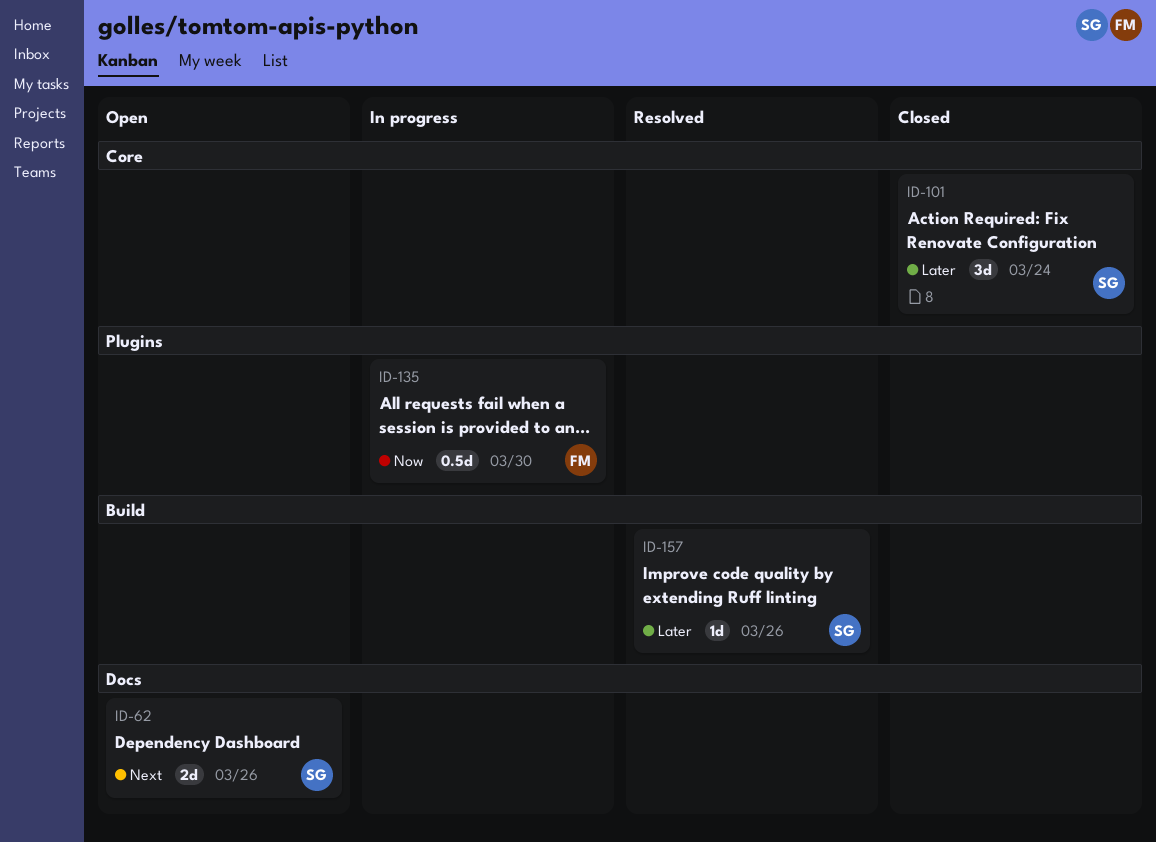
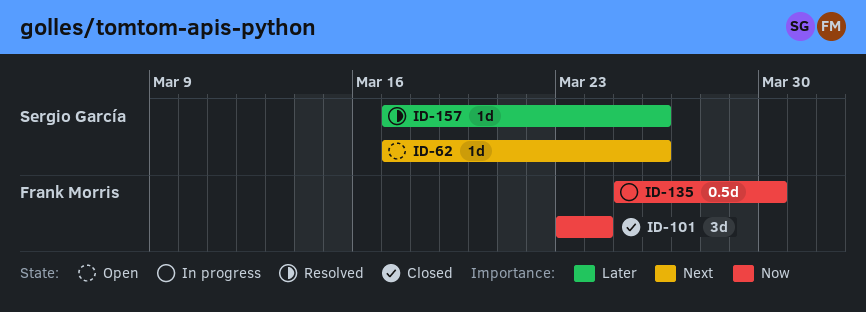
ID-62, estimate: 2d -> 1d
ID-101, owner: Sergio García -> Frank Morris
ID-101, priority: Later -> Now

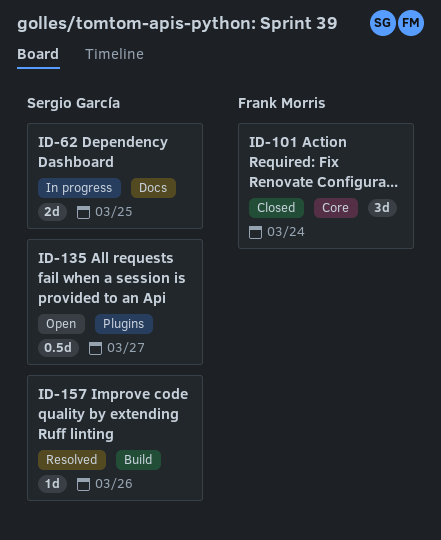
ID-62, status: Open -> In progress
ID-62, estimate: 1d -> 2d
ID-62, due: Mar 26 -> Mar 25
ID-135, status: In progress -> Open
ID-135, owner: Frank Morris -> Sergio García
ID-135, due: Mar 30 -> Mar 27

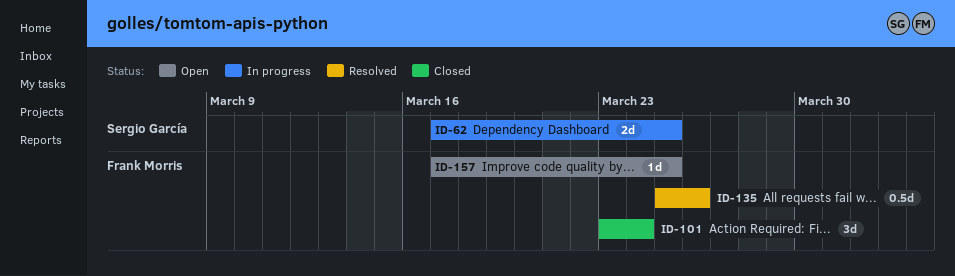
ID-135, status: Open -> Resolved
ID-135, owner: Sergio García -> Frank Morris
ID-135, due: Mar 27 -> Mar 26
ID-157, status: Resolved -> Open
ID-157, owner: Sergio García -> Frank Morris
ID-157, due: Mar 26 -> Mar 25

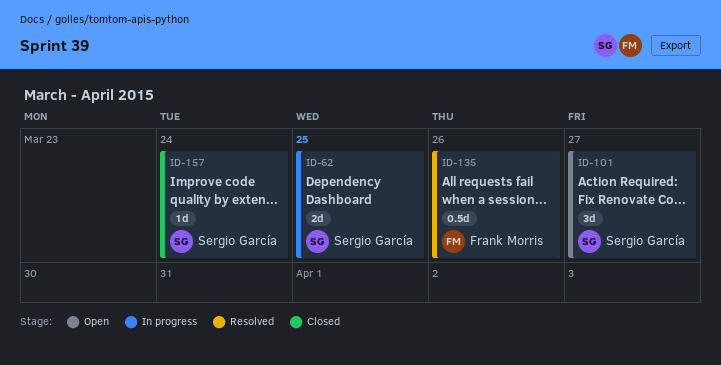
ID-101, status: Closed -> Open
ID-101, owner: Frank Morris -> Sergio García
ID-101, due: Mar 24 -> Mar 27
ID-157, status: Open -> Closed
ID-157, owner: Frank Morris -> Sergio García
ID-157, due: Mar 25 -> Mar 24

